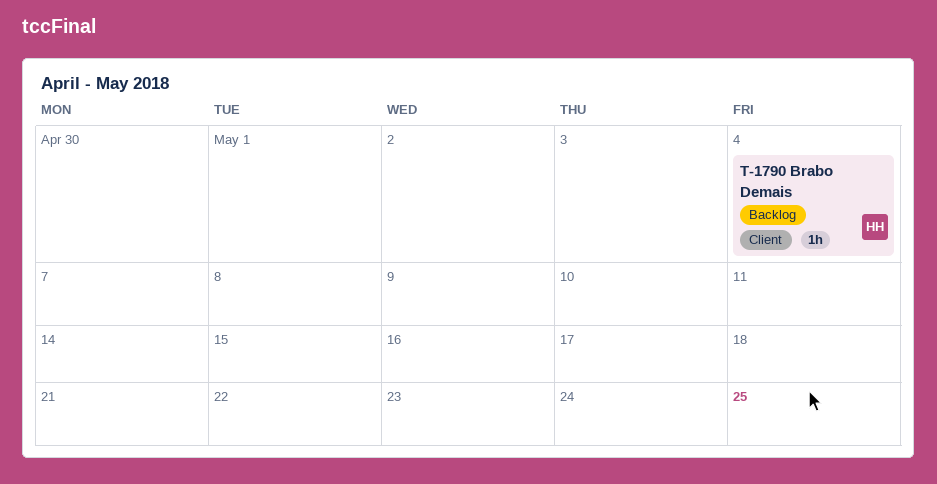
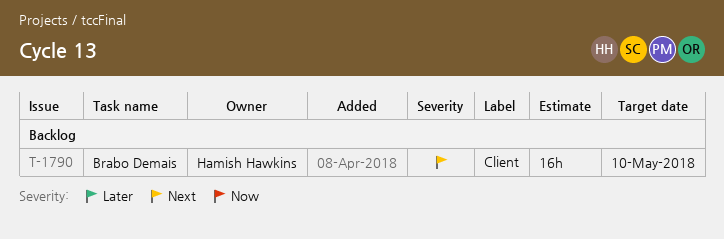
T-1790, estimate: 1h -> 16h
T-1790, due: May 4 -> May 10

